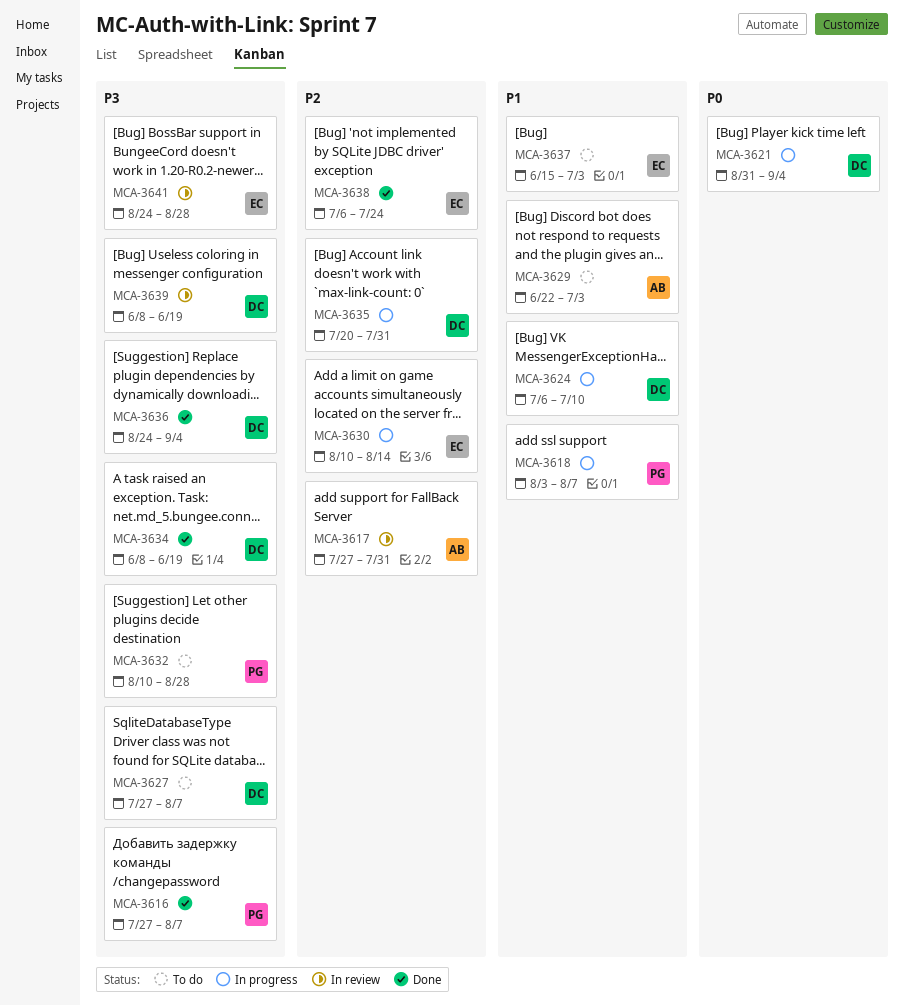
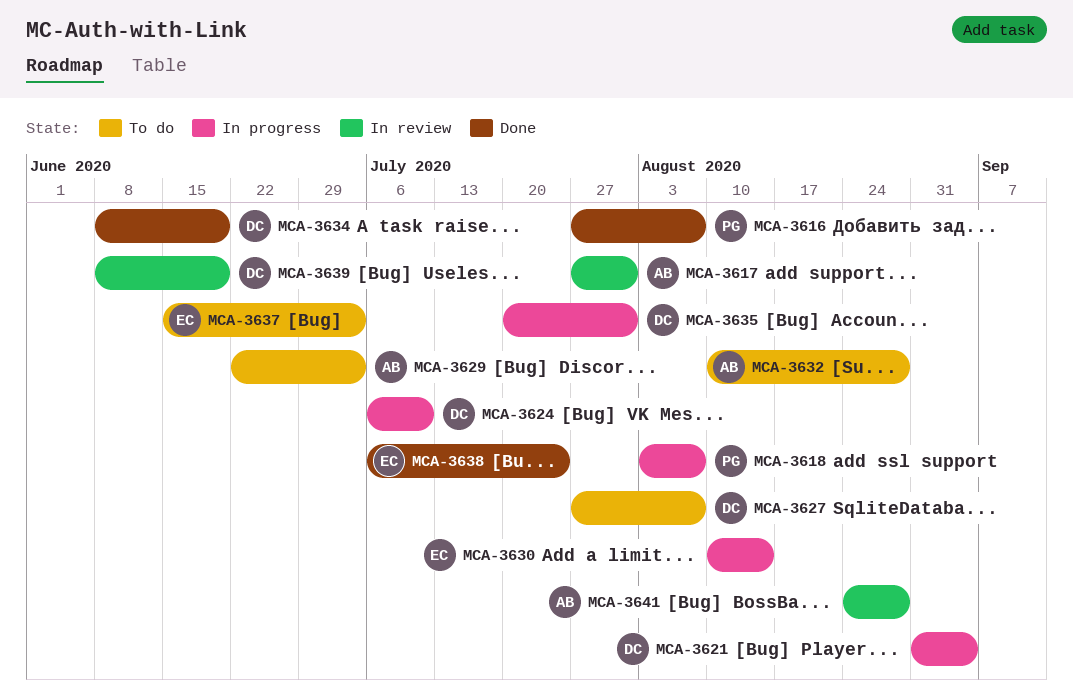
MCA-3632, owner: PG -> AB
MCA-3636: present -> none
MCA-3641, owner: EC -> AB

